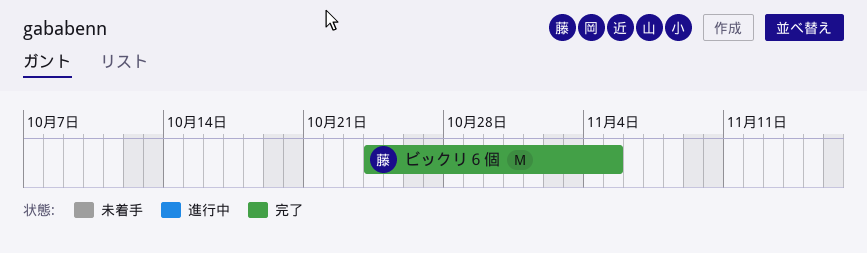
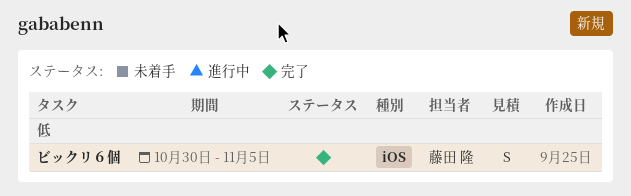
ビックリ６個, estimate: M -> S
ビックリ６個, start: Oct 24 -> Oct 30

